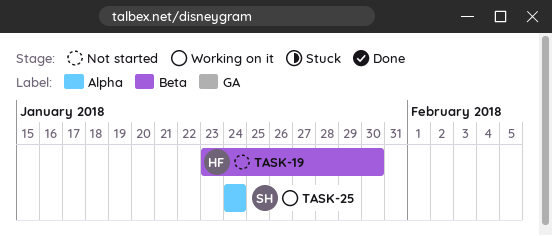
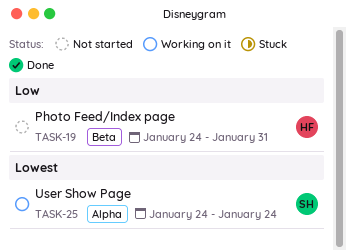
TASK-19, start: Jan 23 -> Jan 24
TASK-19, due: Jan 30 -> Jan 31

